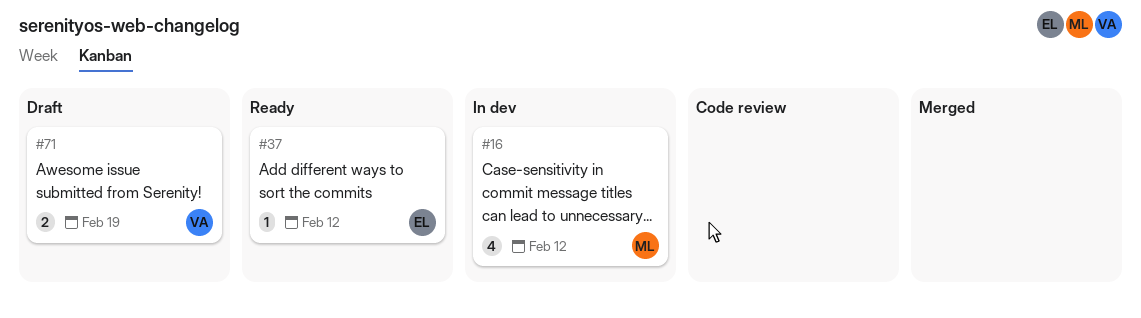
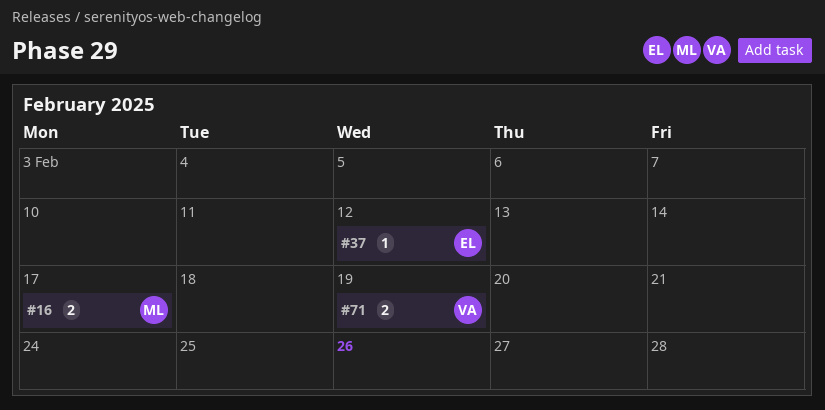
#16, estimate: 4 -> 2
#16, due: Feb 12 -> Feb 17

